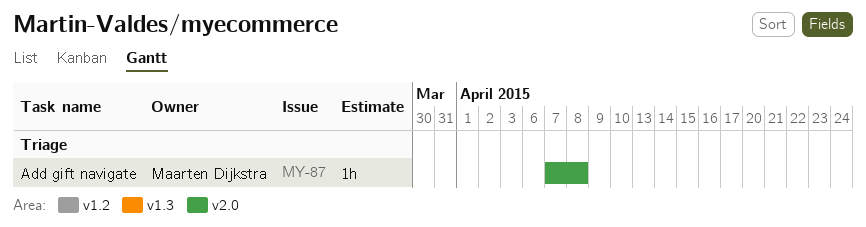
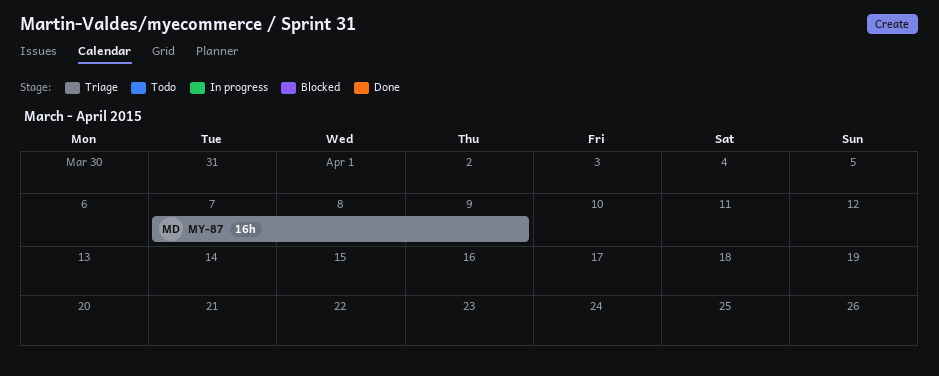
MY-87, estimate: 1h -> 16h
MY-87, due: Apr 8 -> Apr 9

